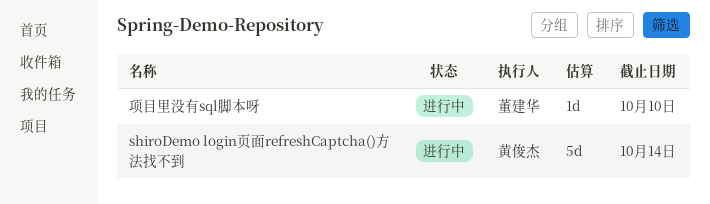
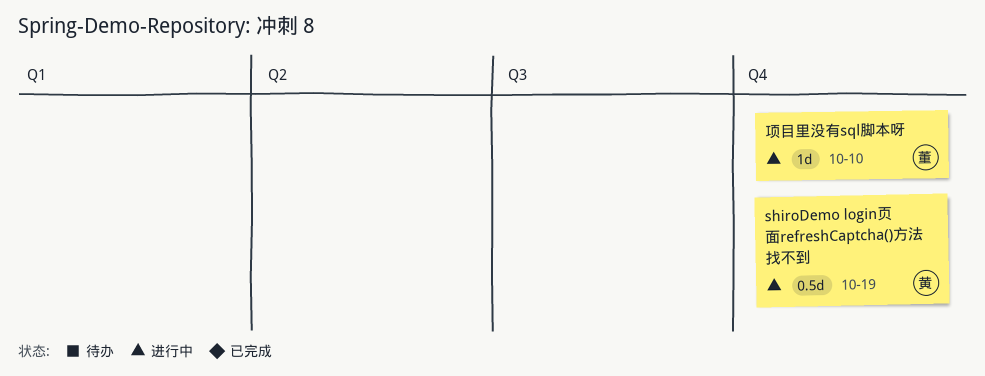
shiroDemo login页面refreshCaptcha()方法找不到, estimate: 5d -> 0.5d
shiroDemo login页面refreshCaptcha()方法找不到, due: Oct 14 -> Oct 19

